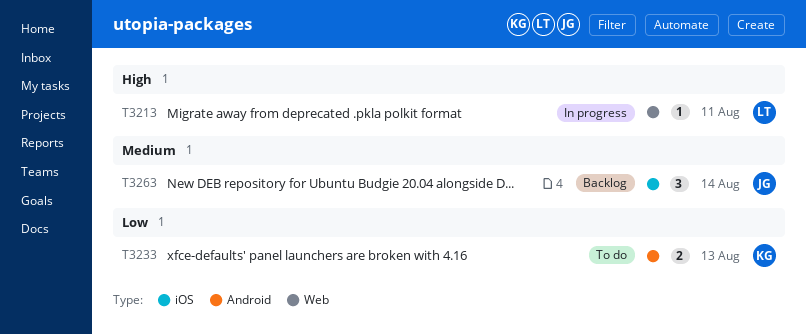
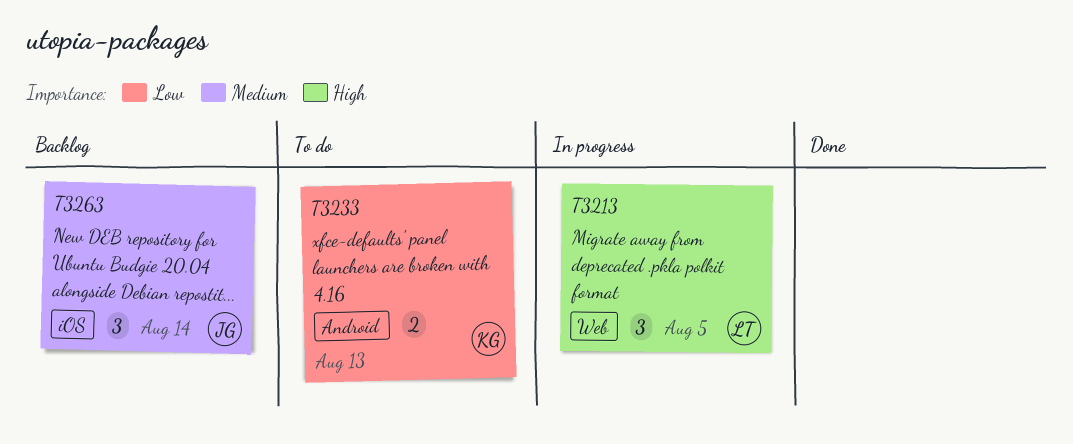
T3213, estimate: 1 -> 3
T3213, due: Aug 11 -> Aug 5

